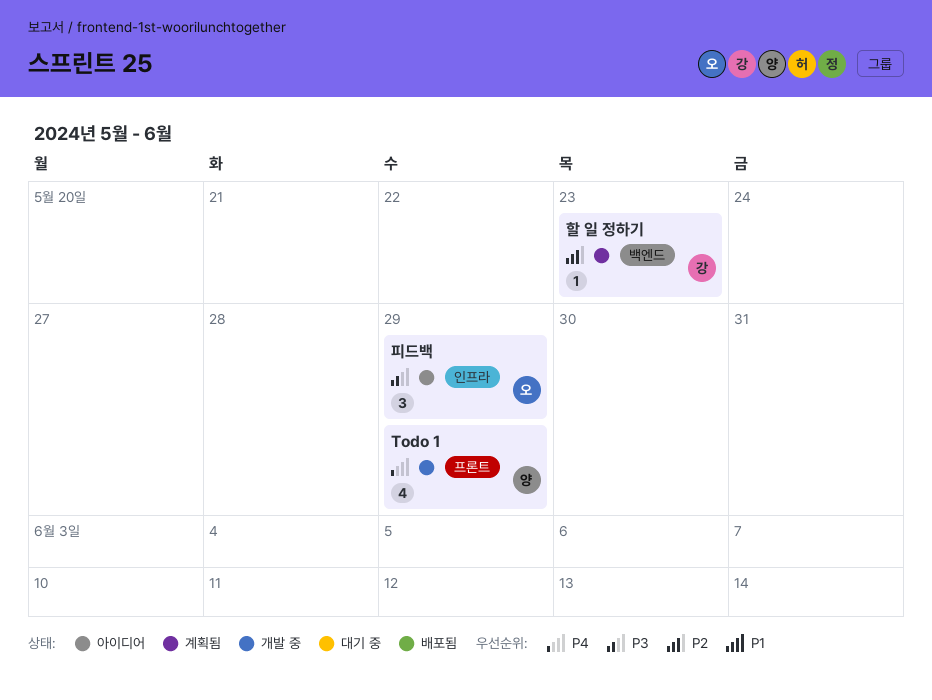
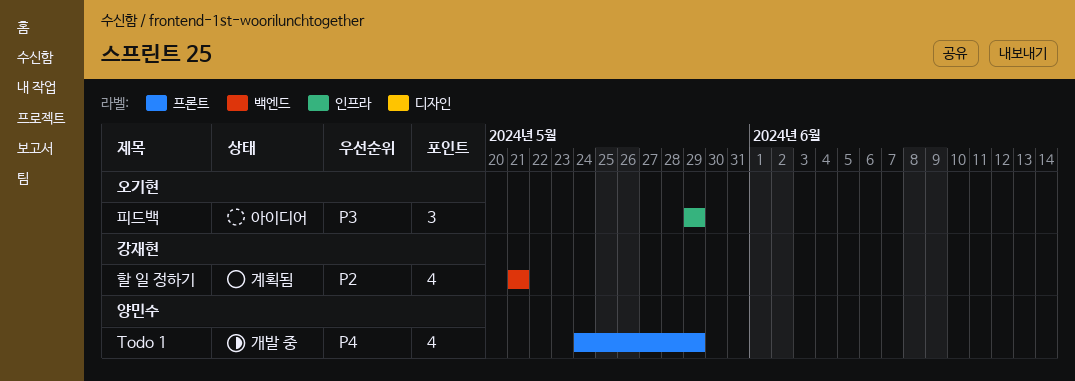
할 일 정하기, estimate: 1 -> 4
할 일 정하기, due: May 23 -> May 21

